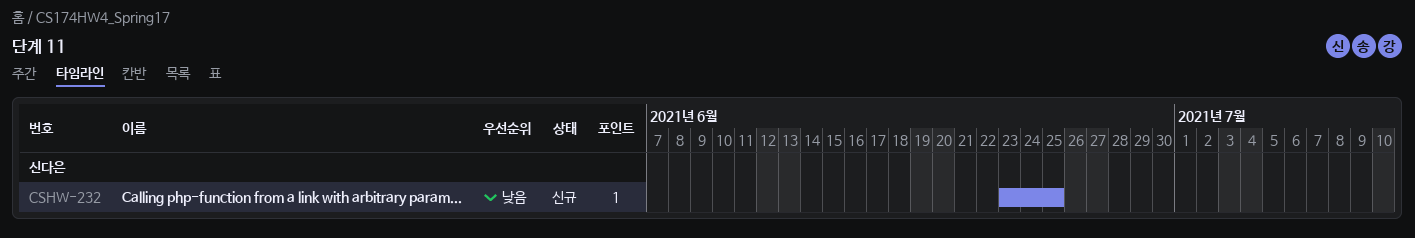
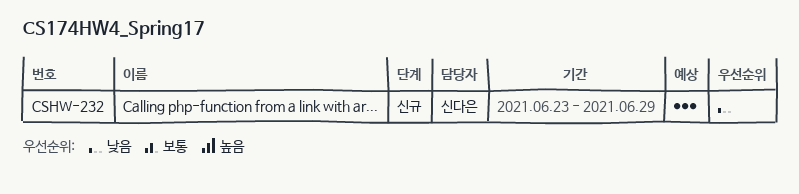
CSHW-232, estimate: 1 -> 3
CSHW-232, due: Jun 25 -> Jun 29

